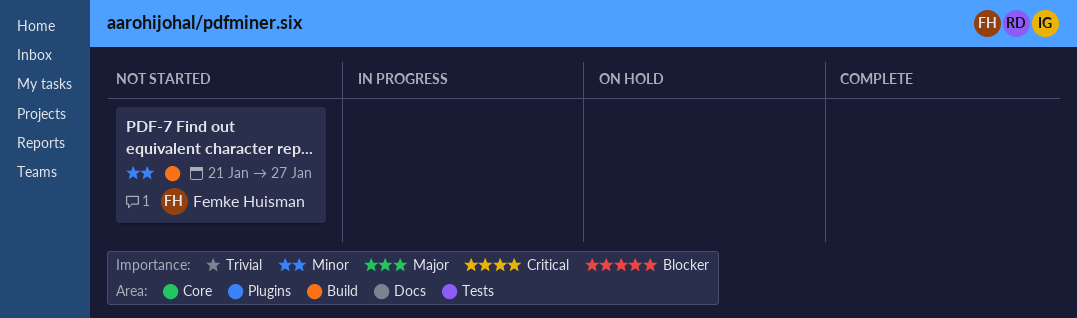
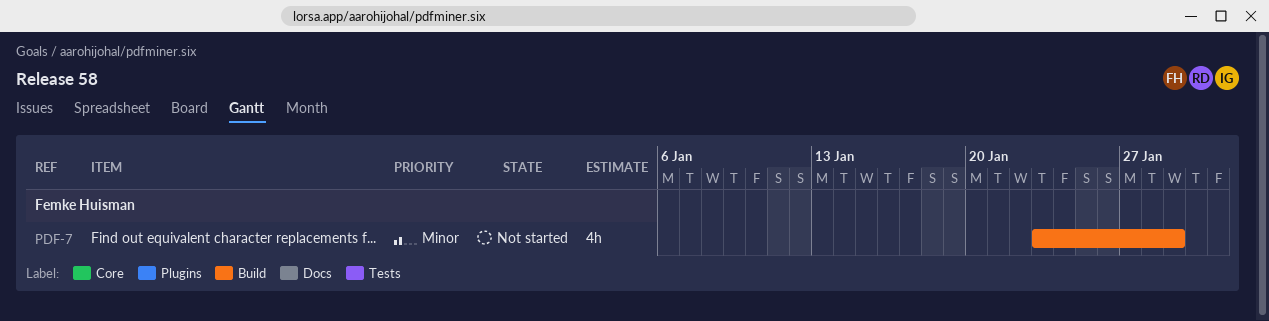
PDF-7, start: Jan 21 -> Jan 23
PDF-7, due: Jan 27 -> Jan 29

